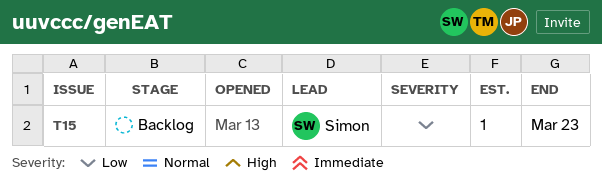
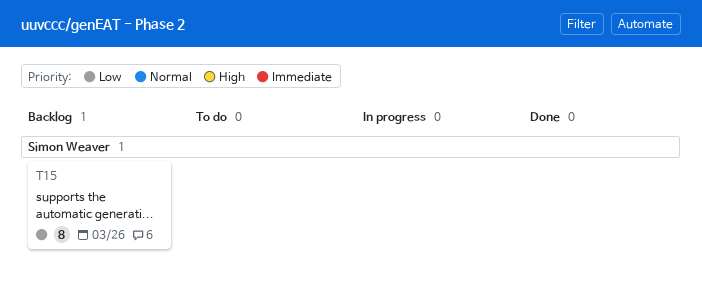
T15, estimate: 1 -> 8
T15, due: Mar 23 -> Mar 26

